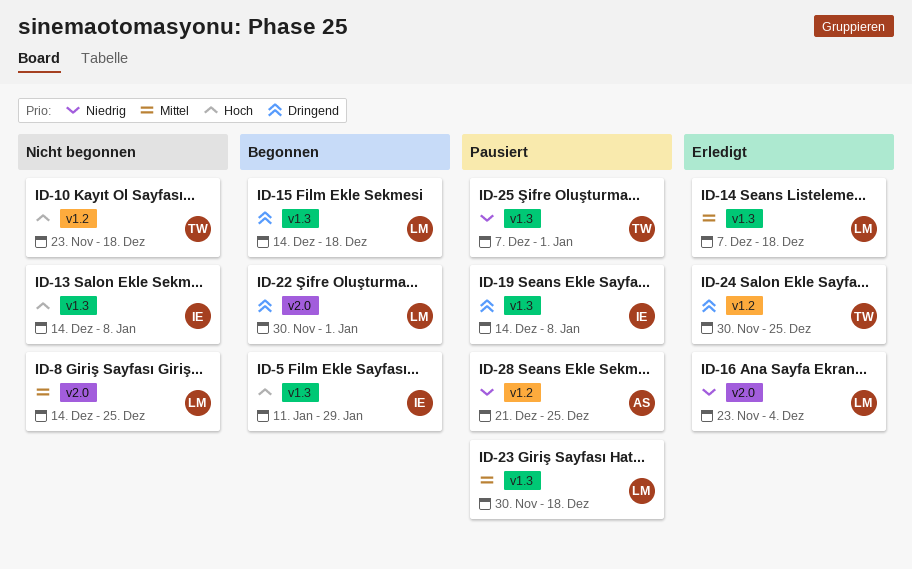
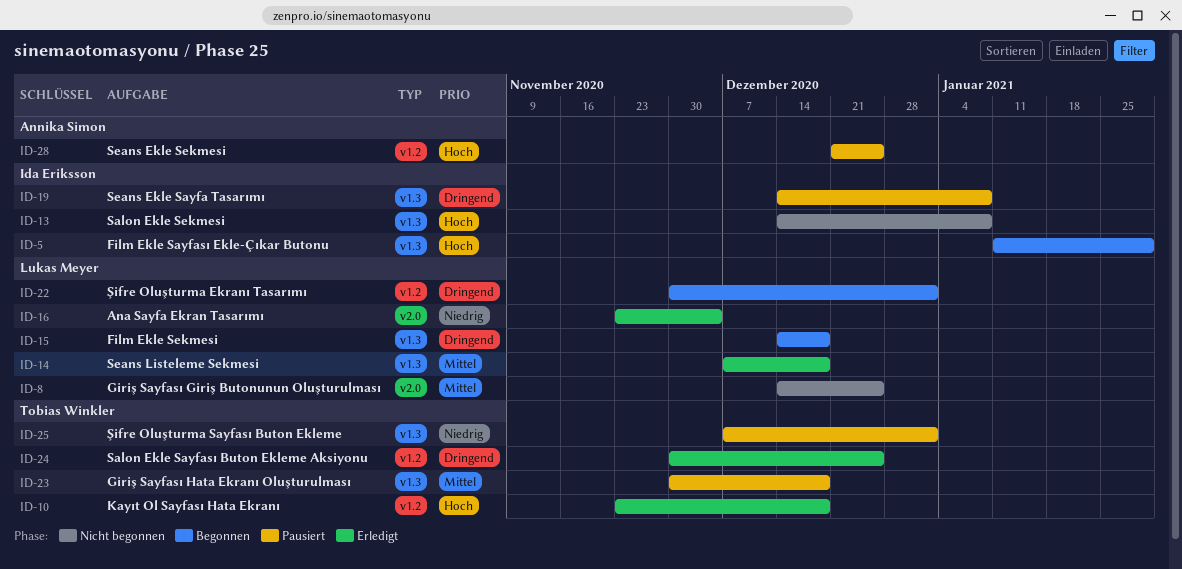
ID-10, status: Nicht begonnen -> Erledigt
ID-22, label: v2.0 -> v1.2
ID-23, owner: Lukas Meyer -> Tobias Winkler
ID-28, priority: Niedrig -> Hoch

